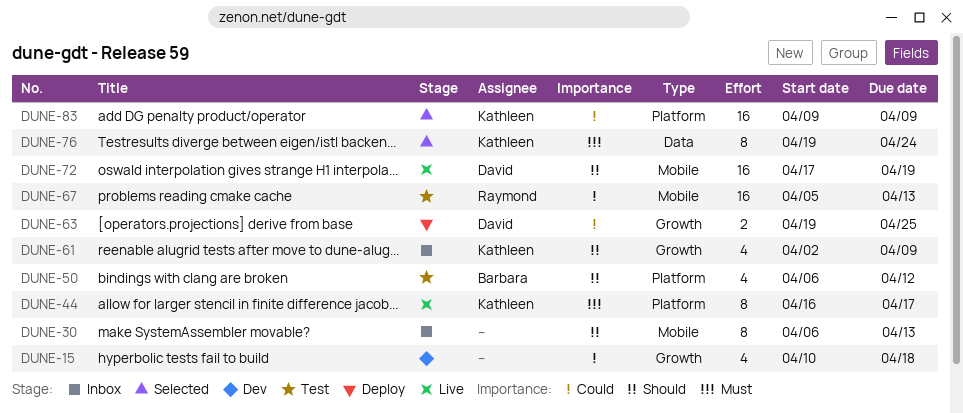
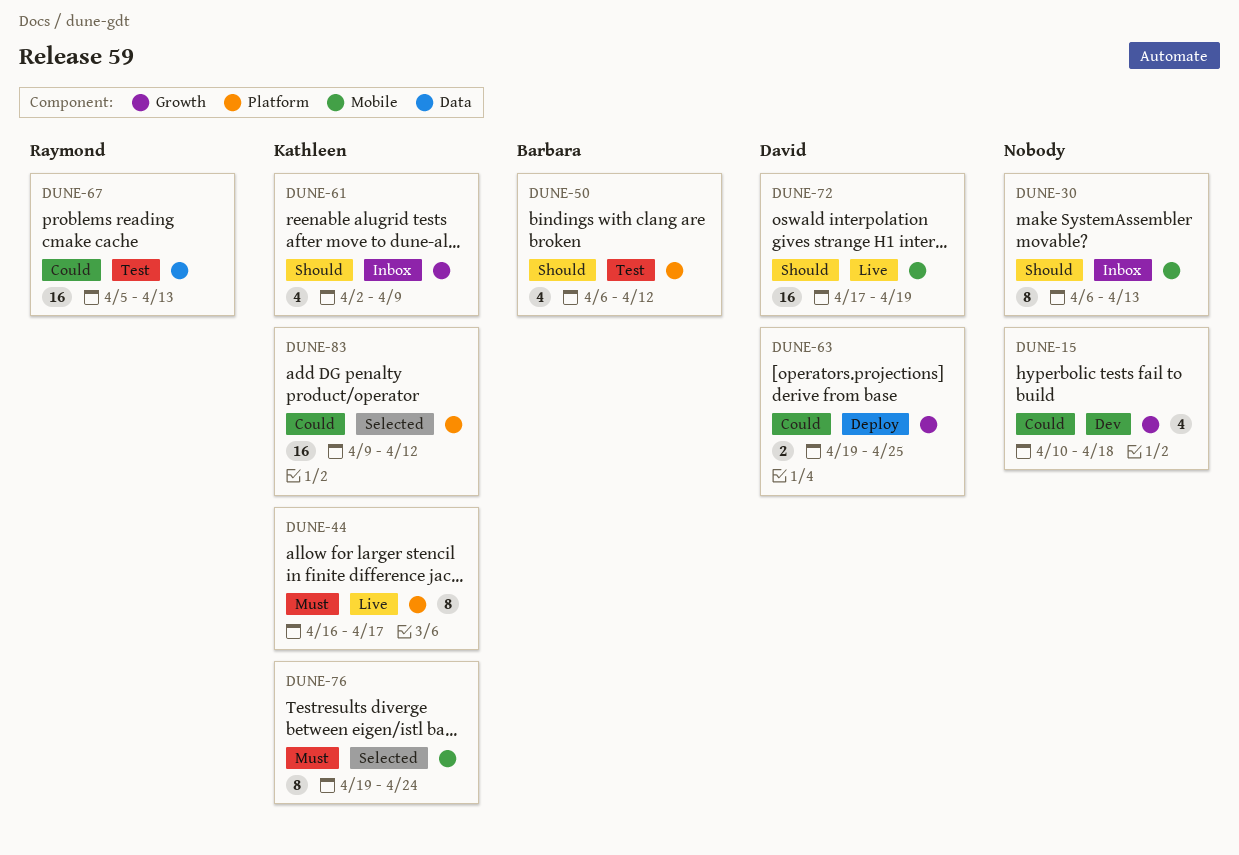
DUNE-67, label: Mobile -> Data
DUNE-76, label: Data -> Mobile
DUNE-83, due: Apr 9 -> Apr 12

